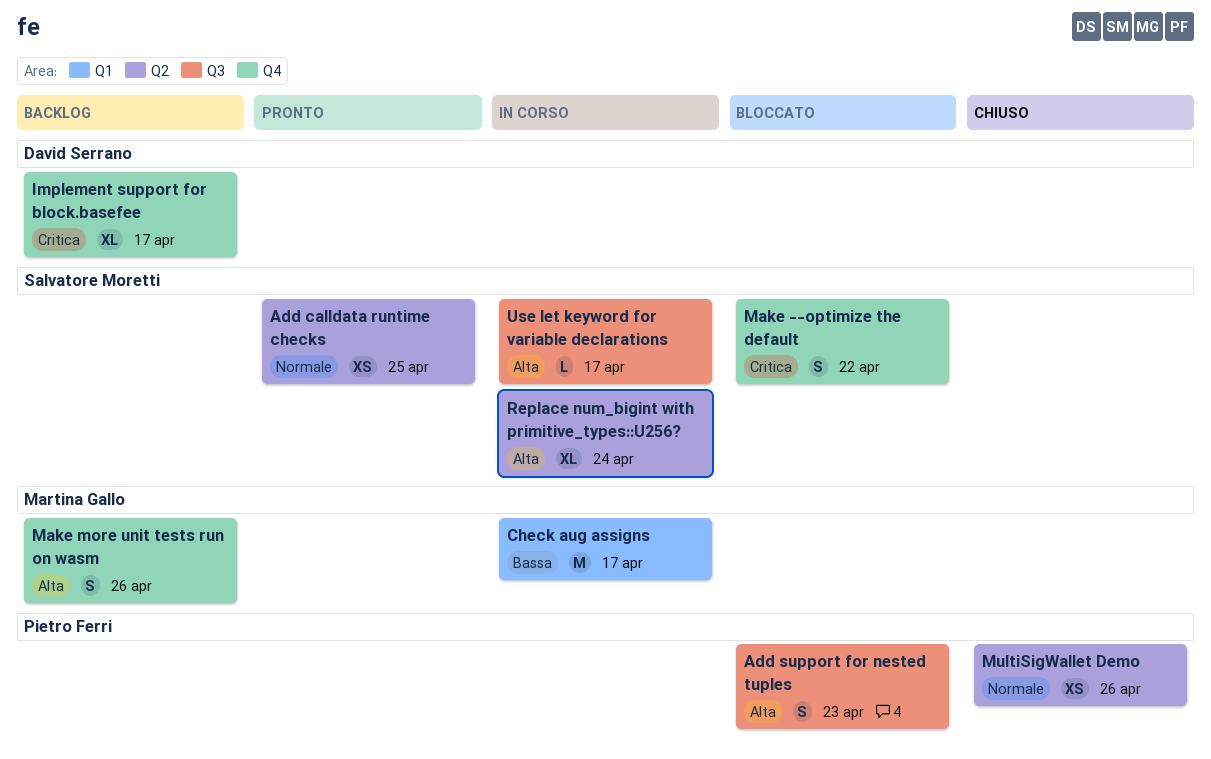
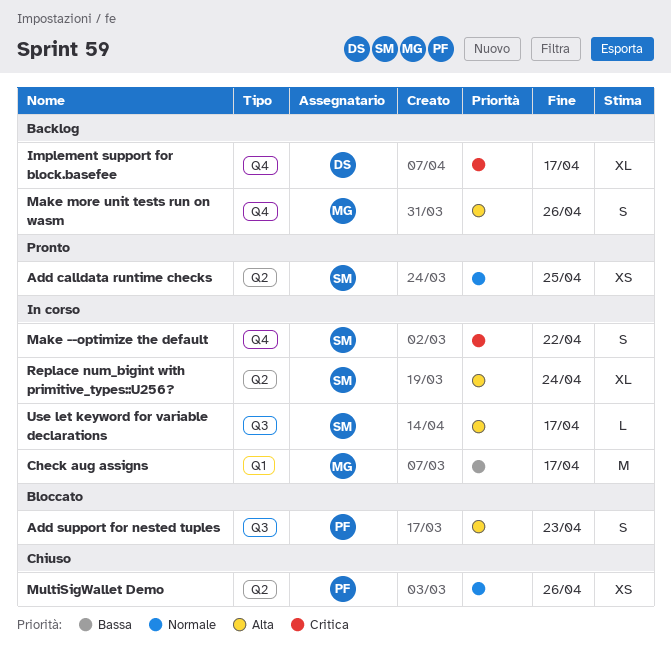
Make --optimize the default, status: Bloccato -> In corso

